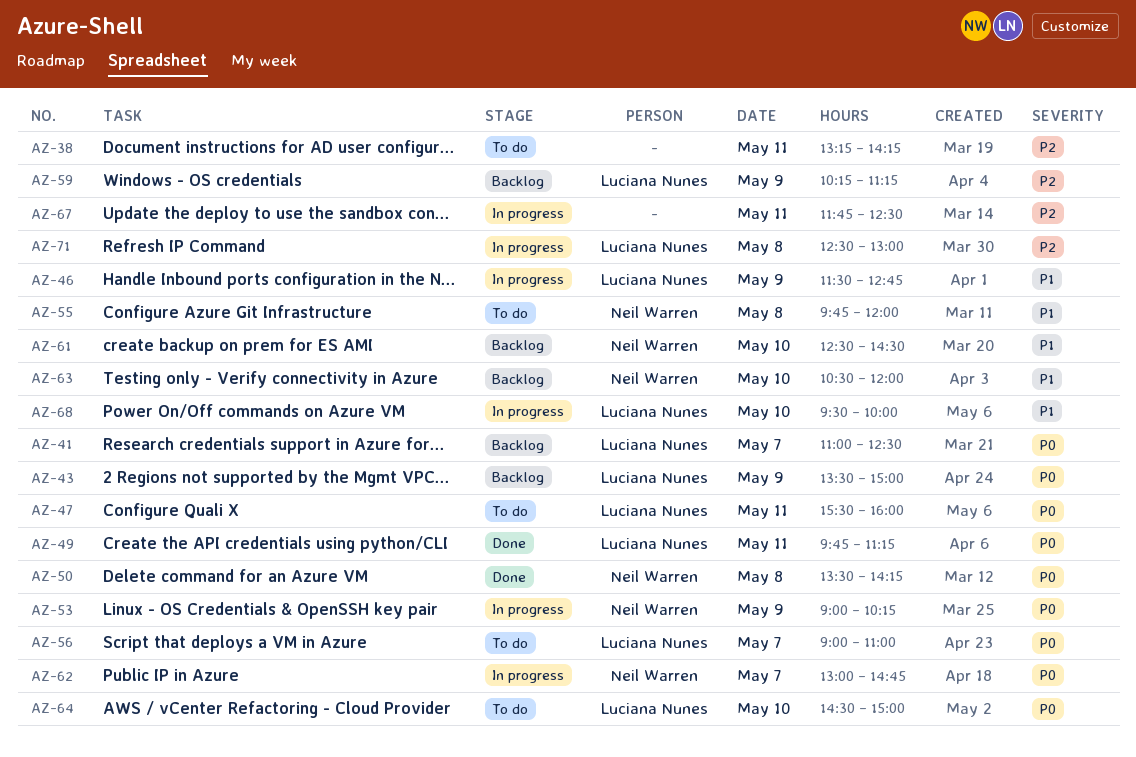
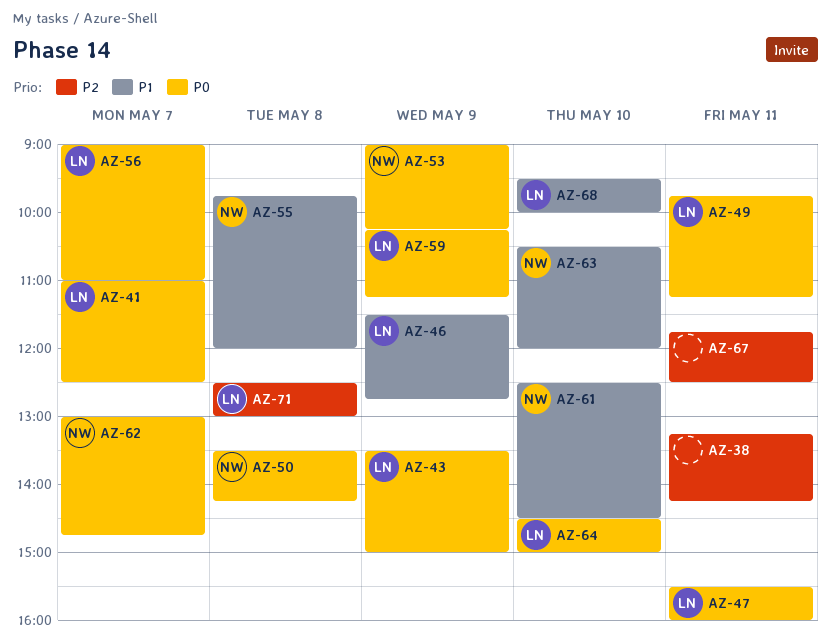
AZ-59, priority: P2 -> P0

